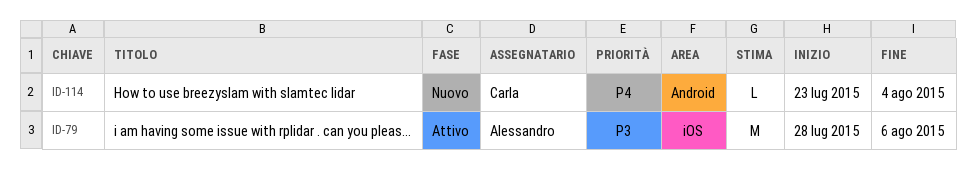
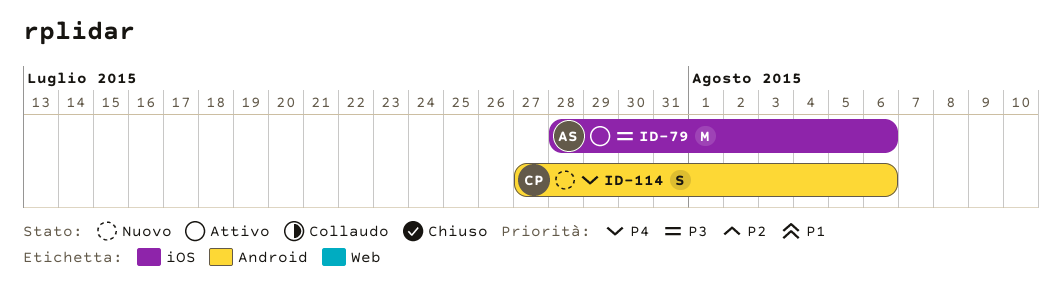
ID-114, estimate: L -> S
ID-114, start: Jul 23 -> Jul 27
ID-114, due: Aug 4 -> Aug 6

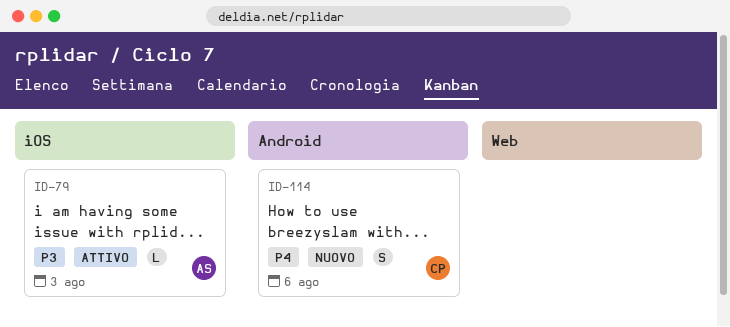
ID-79, estimate: M -> L
ID-79, due: Aug 6 -> Aug 3

